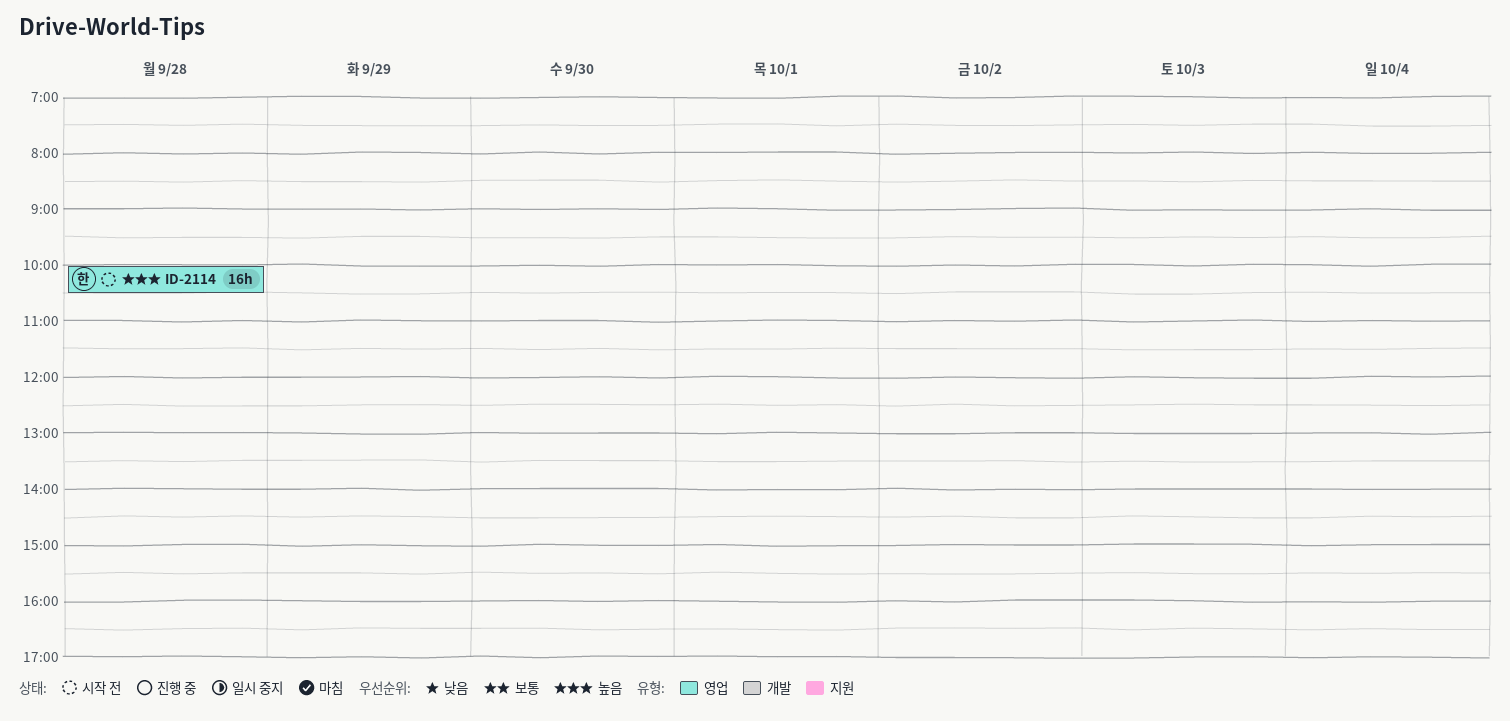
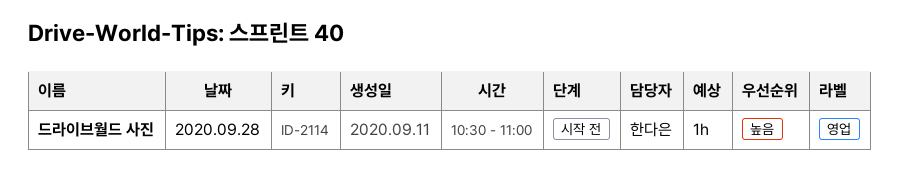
ID-2114, estimate: 16h -> 1h
ID-2114, begins: 10:00 -> 10:30
ID-2114, ends: 10:30 -> 11:00

